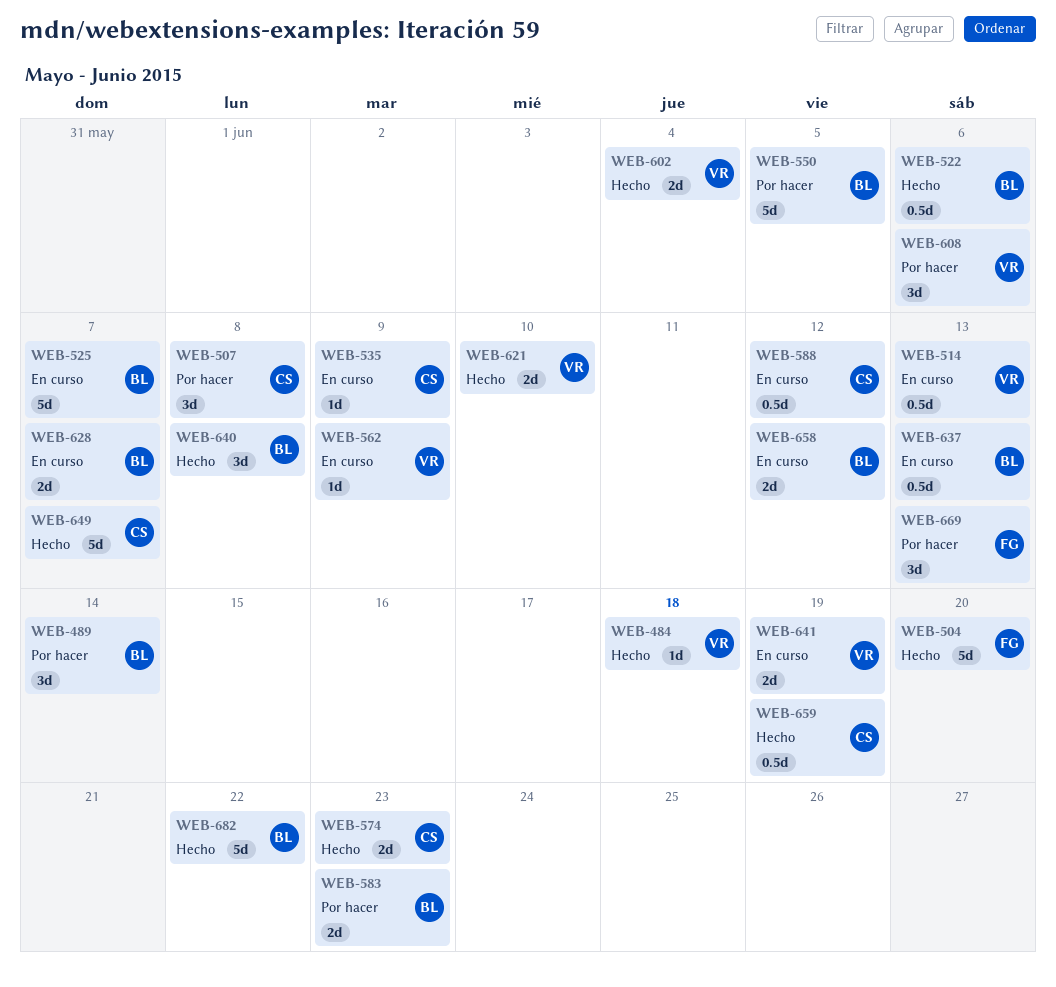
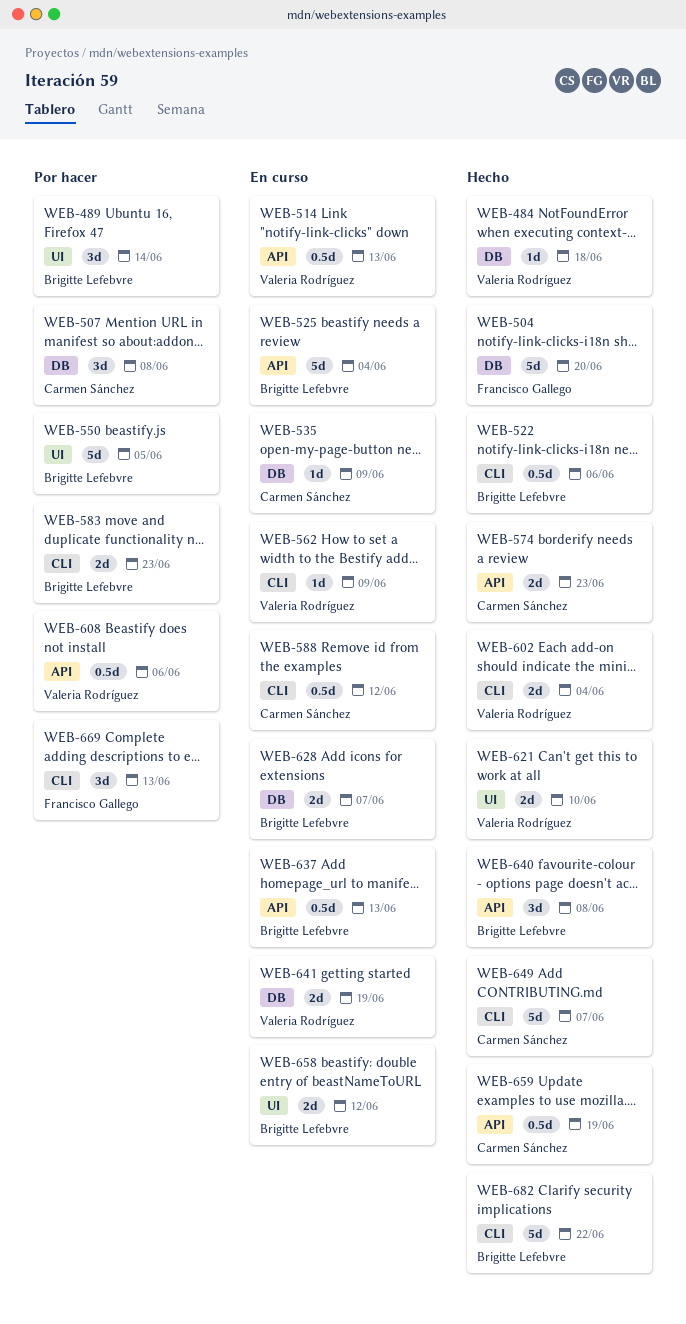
WEB-525, due: Jun 7 -> Jun 4
WEB-608, estimate: 3d -> 0.5d

